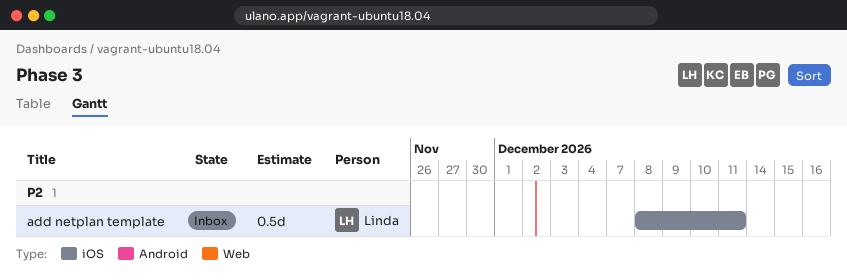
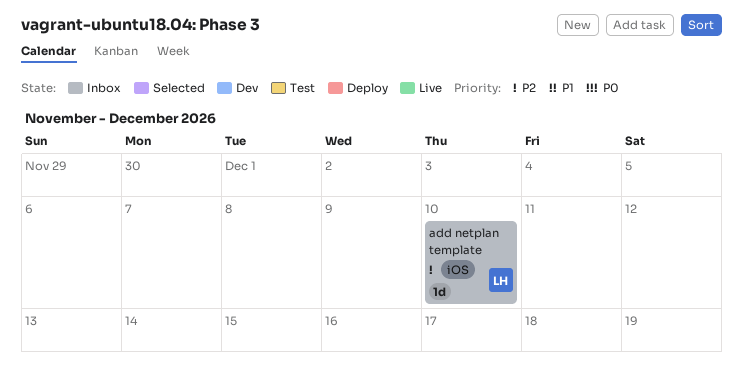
add netplan template, estimate: 0.5d -> 1d
add netplan template, due: Dec 11 -> Dec 10

